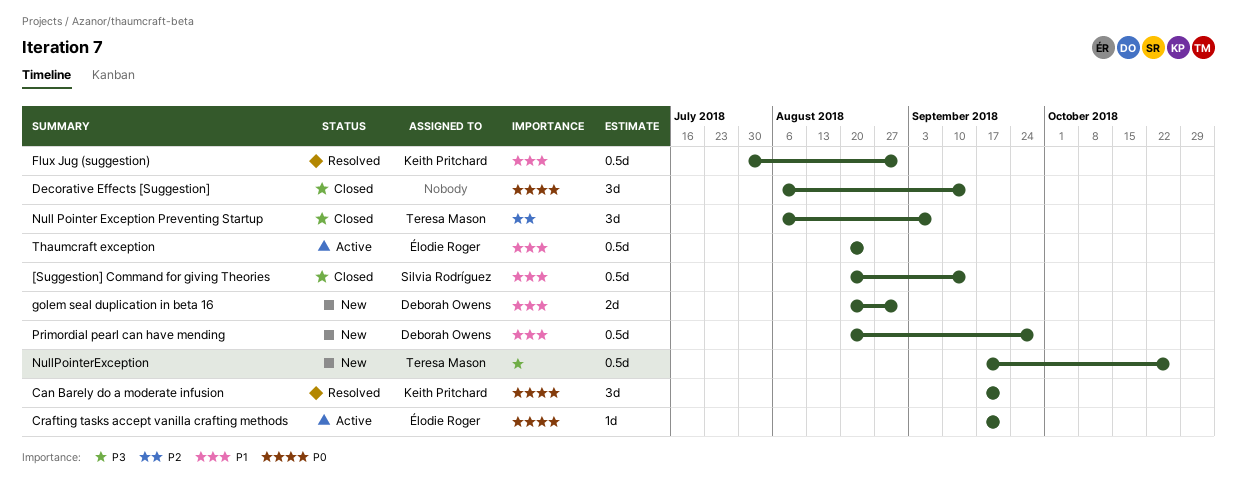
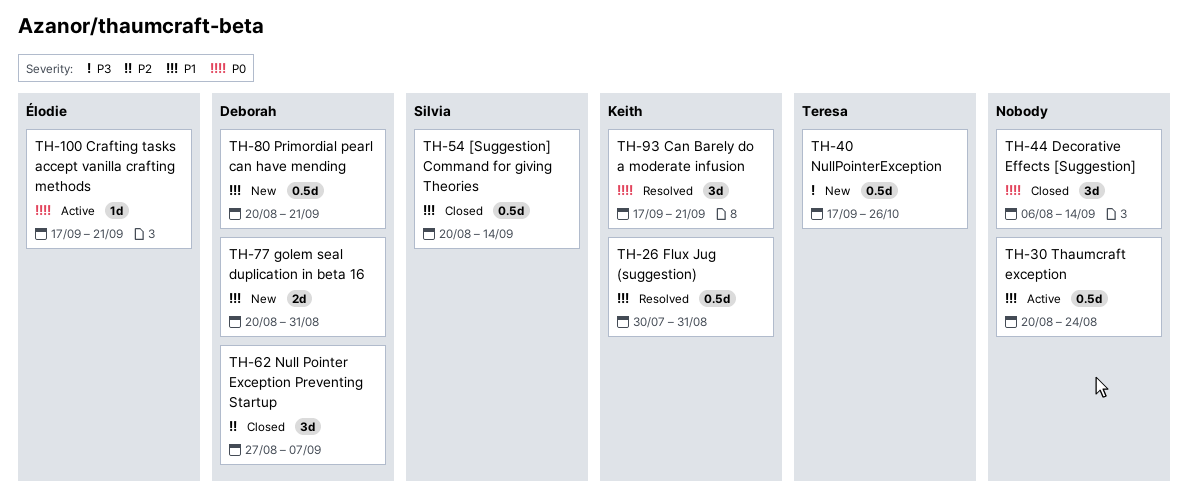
Null Pointer Exception Preventing Startup, owner: Teresa Mason -> Deborah Owens
Null Pointer Exception Preventing Startup, start: Aug 6 -> Aug 27
Primordial pearl can have mending, due: Sep 28 -> Sep 21
Thaumcraft exception, owner: Élodie Roger -> none

